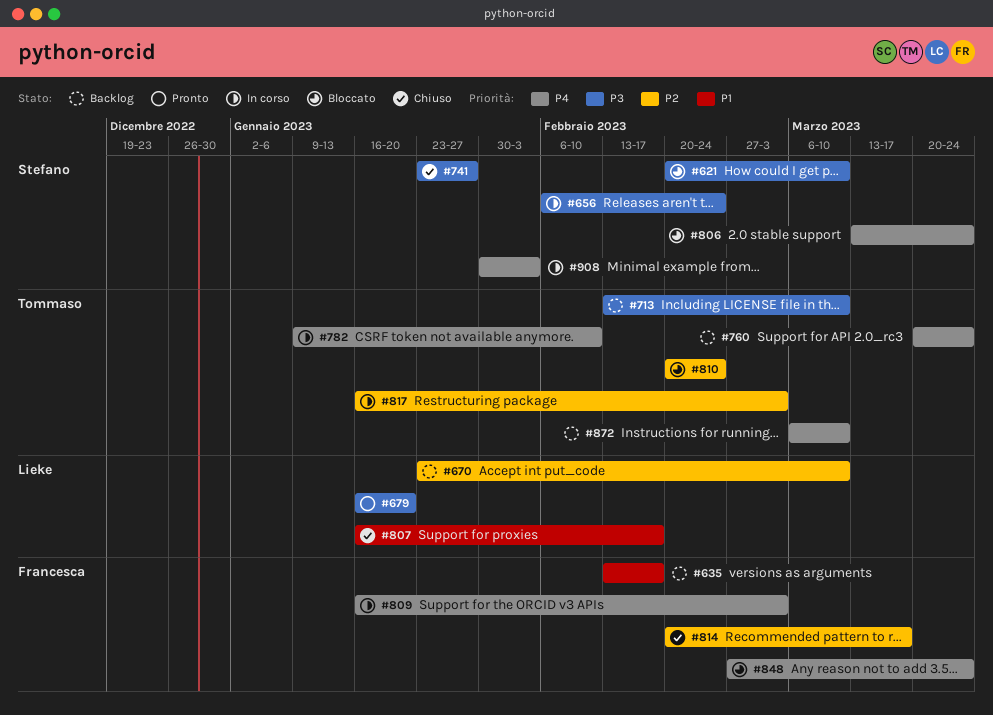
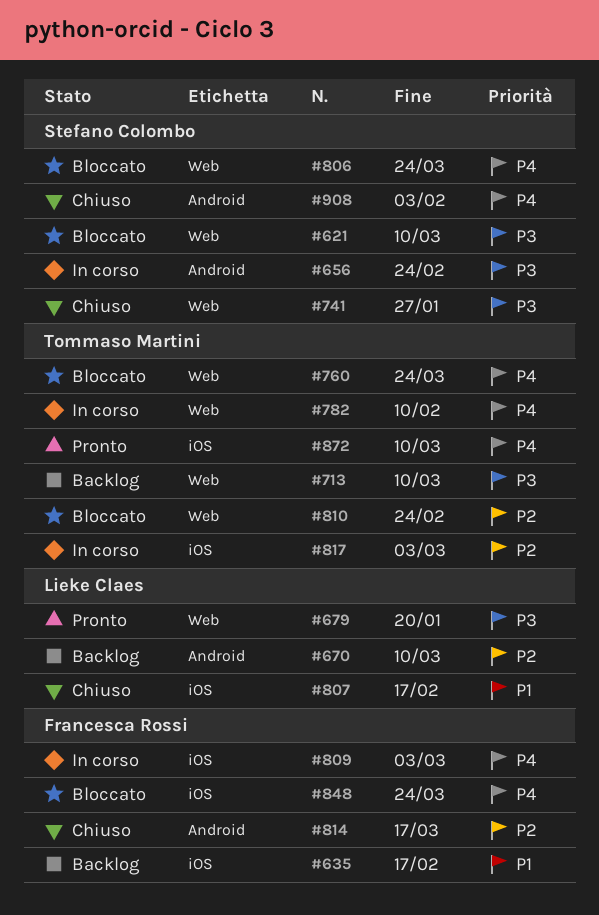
#760, status: Backlog -> Bloccato
#872, status: Backlog -> Pronto
#908, status: In corso -> Chiuso

